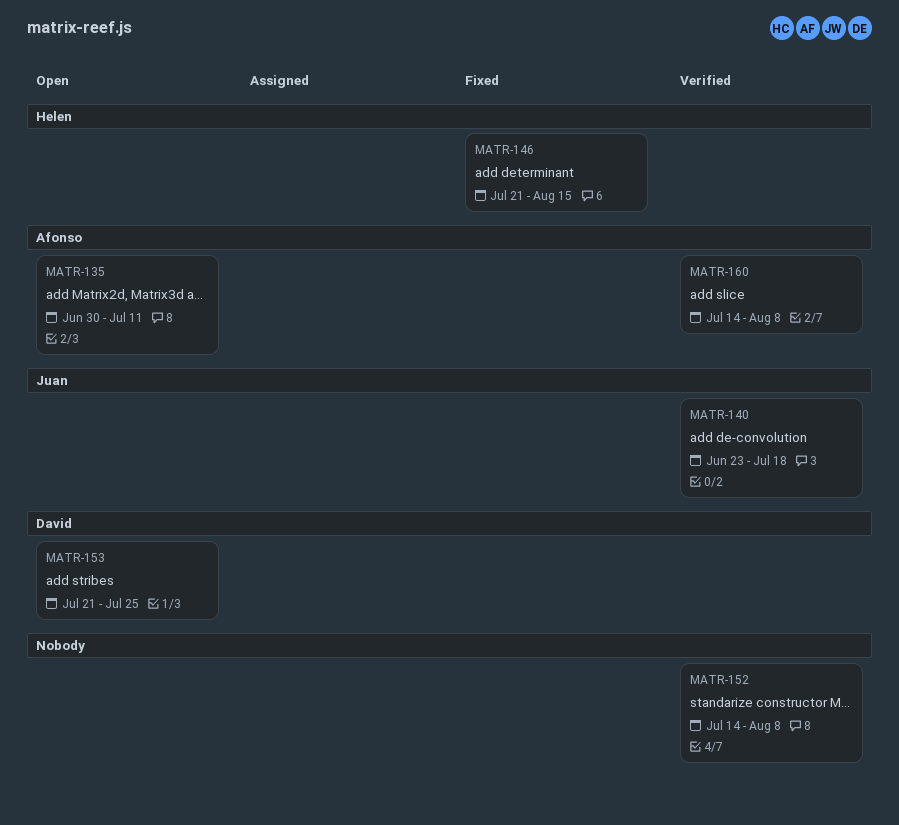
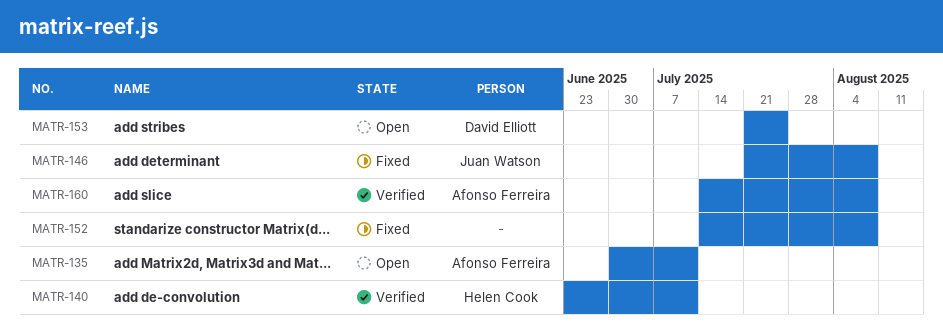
MATR-140, owner: Juan Watson -> Helen Cook
MATR-140, due: Jul 18 -> Jul 11
MATR-146, owner: Helen Cook -> Juan Watson
MATR-146, due: Aug 15 -> Aug 8
MATR-152, status: Verified -> Fixed

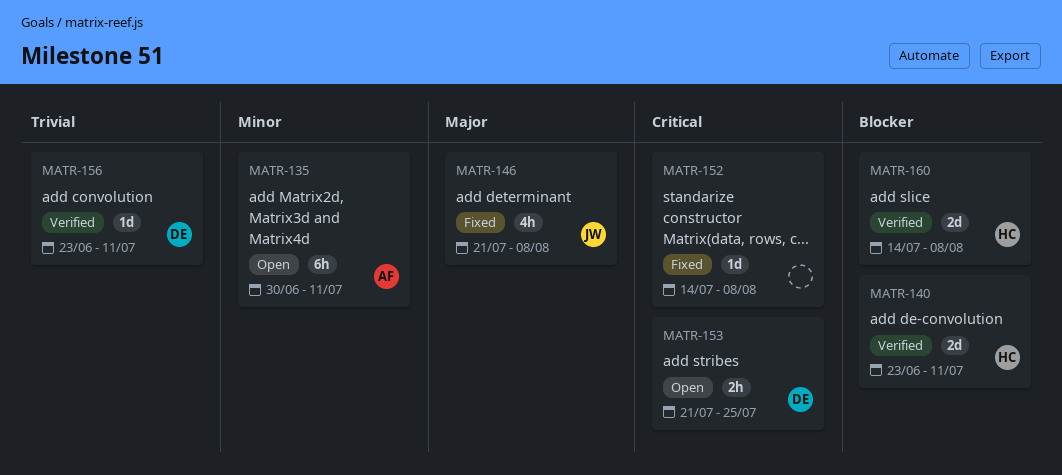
MATR-156: none -> present
MATR-160, owner: Afonso Ferreira -> Helen Cook

